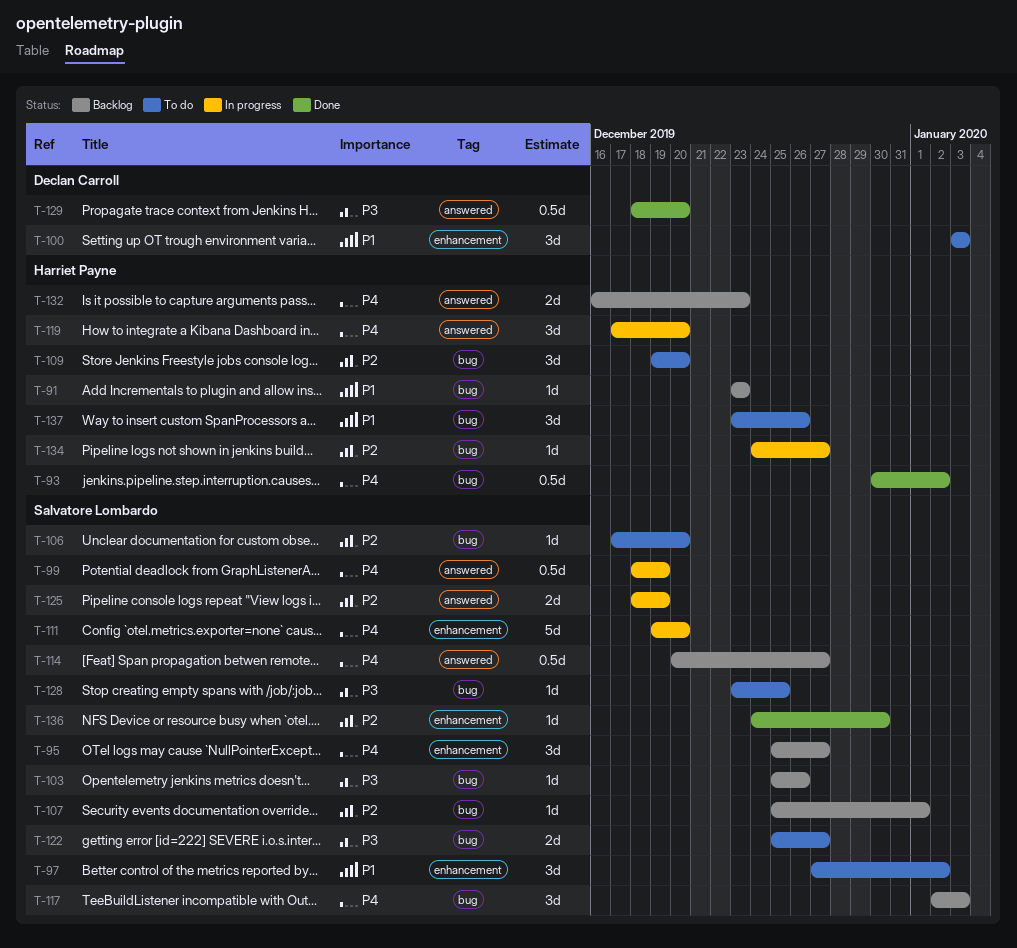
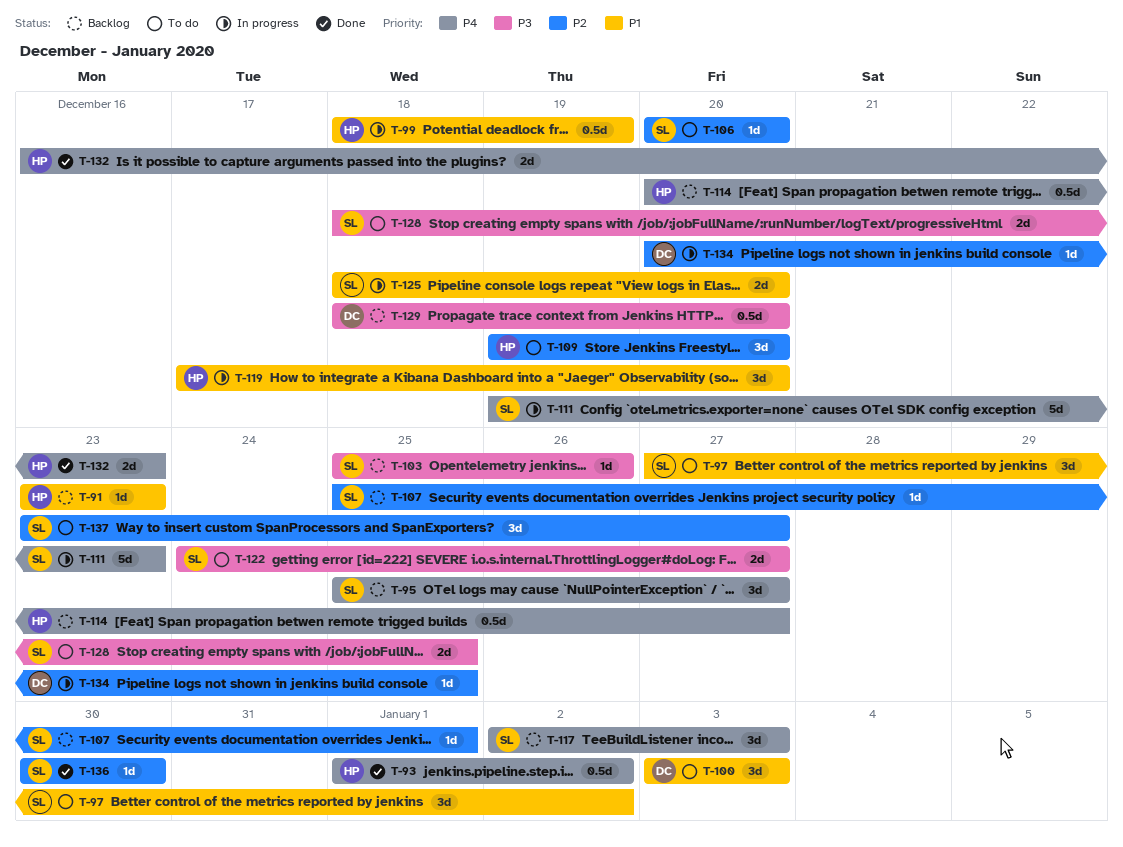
T-93, start: Dec 30 -> Jan 1
T-99, owner: Salvatore Lombardo -> Harriet Payne
T-99, priority: P4 -> P1
T-106, start: Dec 17 -> Dec 20
T-111, due: Dec 20 -> Dec 23
T-114, owner: Salvatore Lombardo -> Harriet Payne
T-119, priority: P4 -> P1
T-122, start: Dec 25 -> Dec 24
T-125, priority: P2 -> P1
T-125, due: Dec 19 -> Dec 20
T-128, estimate: 1d -> 2d
T-128, start: Dec 23 -> Dec 18
T-129, status: Done -> Backlog
T-132, status: Backlog -> Done
T-134, owner: Harriet Payne -> Declan Carroll
T-134, start: Dec 24 -> Dec 20
T-134, due: Dec 27 -> Dec 25
T-136, start: Dec 24 -> Dec 30
T-137, owner: Harriet Payne -> Salvatore Lombardo
T-137, priority: P1 -> P2
T-137, due: Dec 26 -> Dec 27

